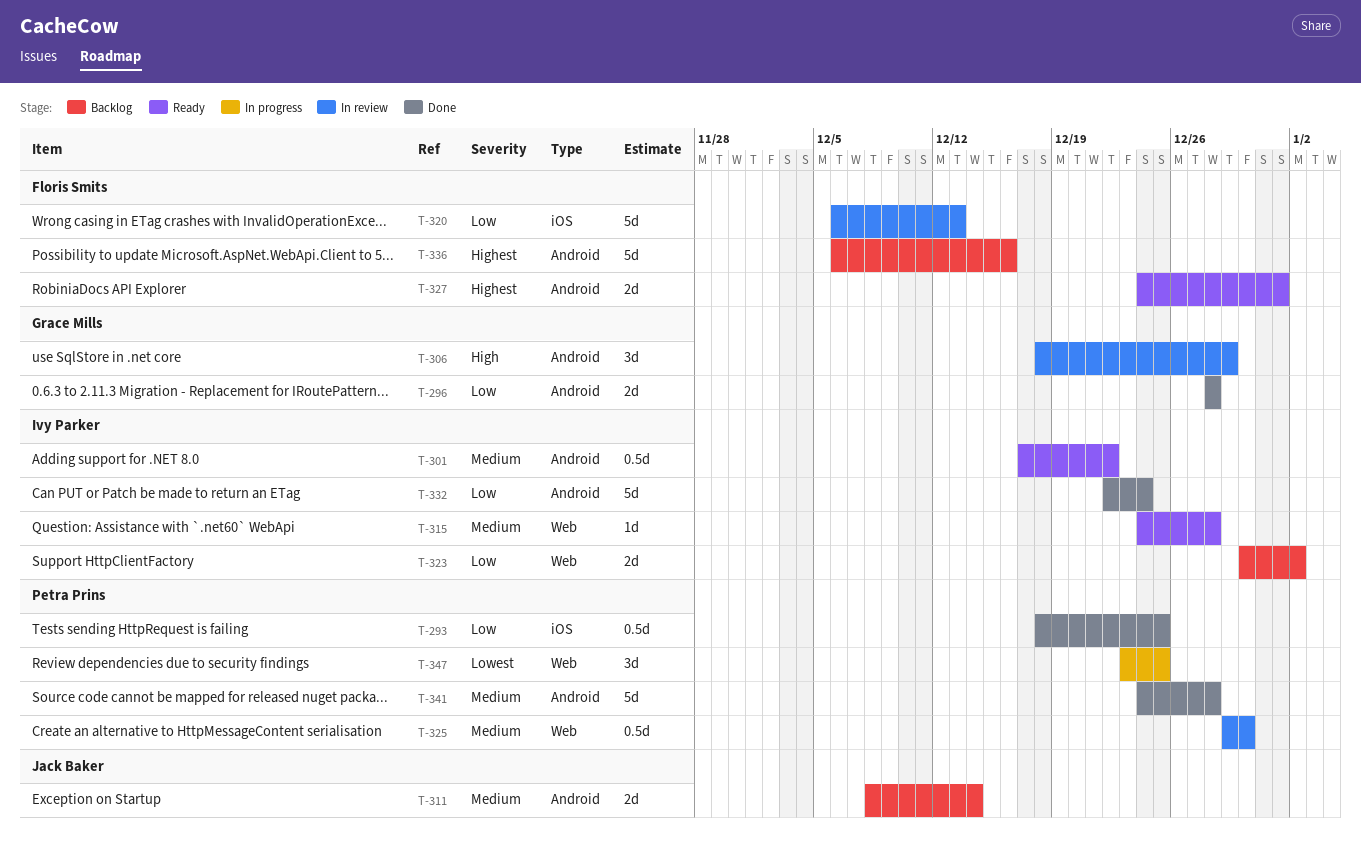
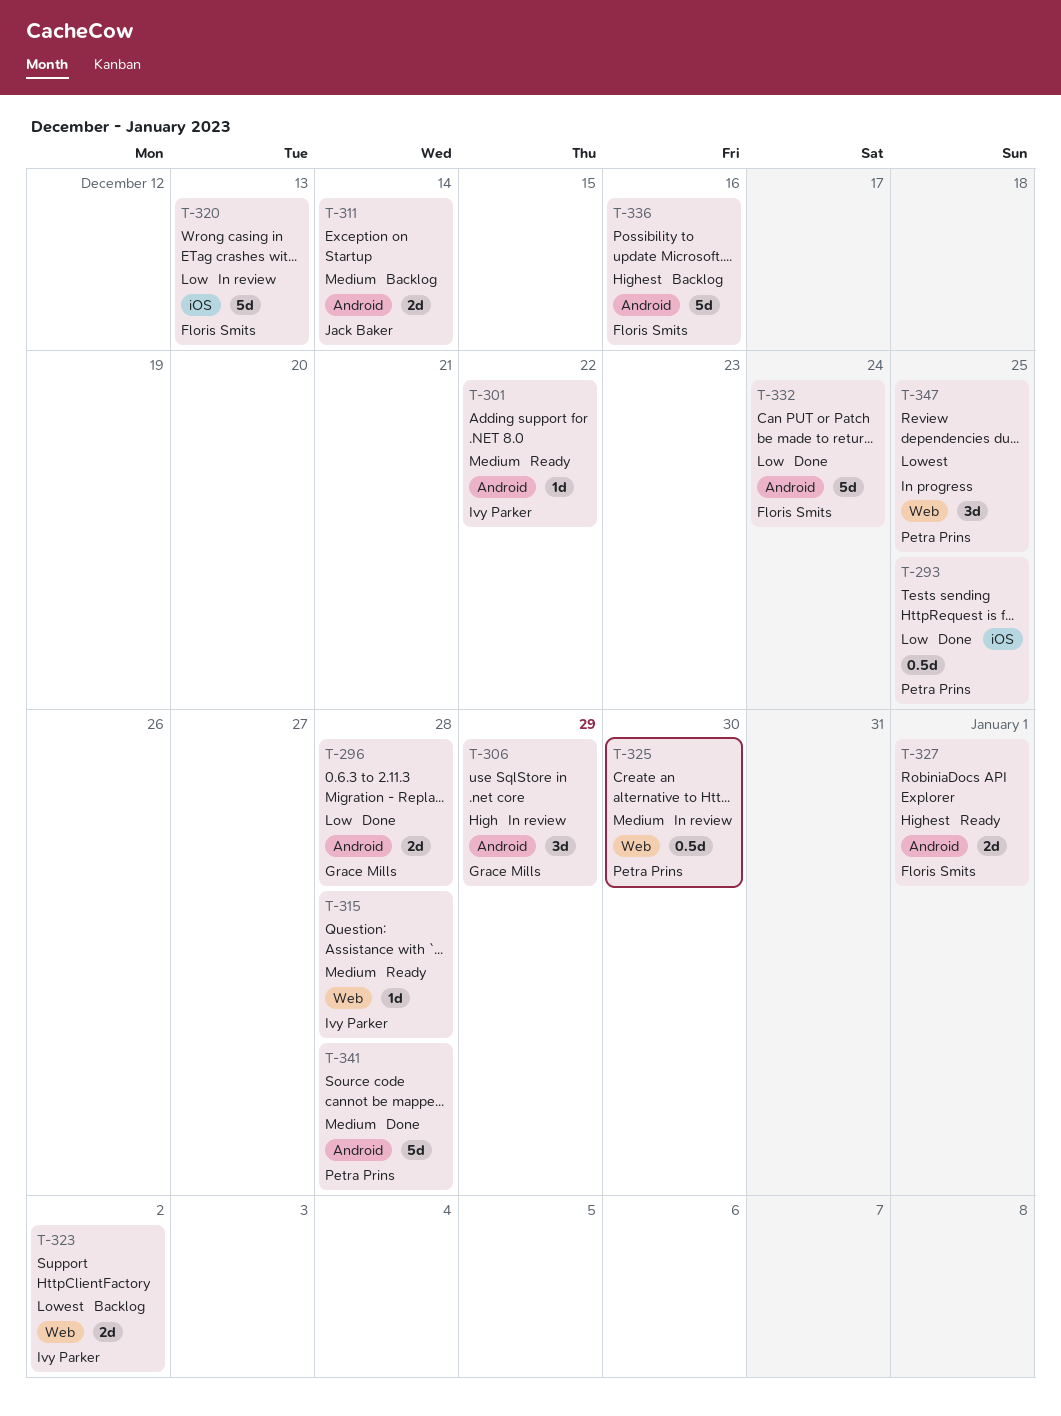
T-301, estimate: 0.5d -> 1d
T-323, priority: Low -> Lowest
T-332, owner: Ivy Parker -> Floris Smits

